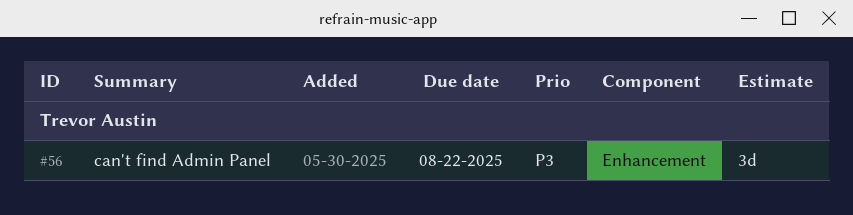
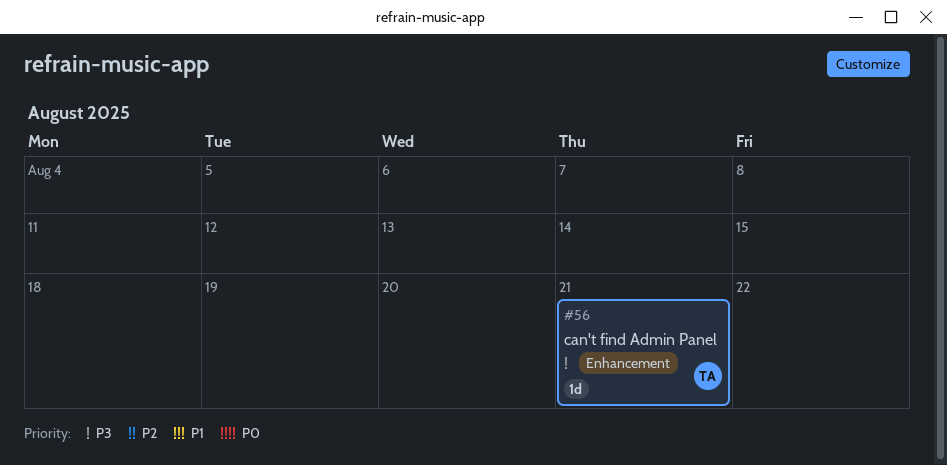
#56, estimate: 3d -> 1d
#56, due: Aug 22 -> Aug 21

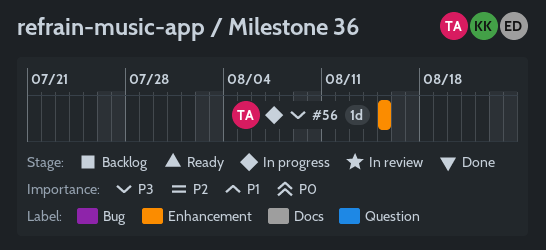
#56, due: Aug 21 -> Aug 15

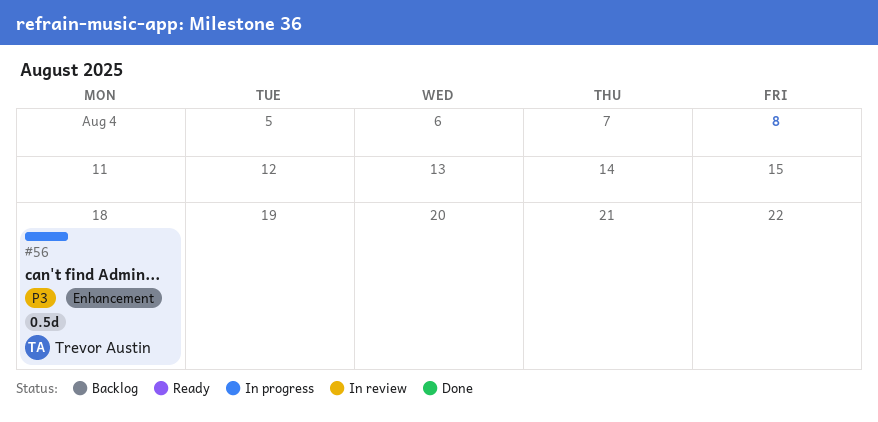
#56, estimate: 1d -> 0.5d
#56, due: Aug 15 -> Aug 18

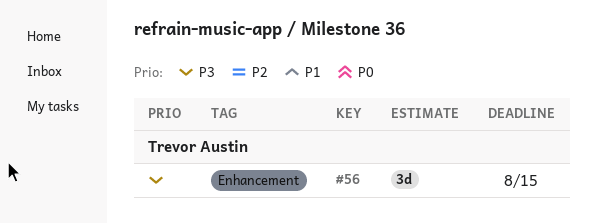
#56, estimate: 0.5d -> 3d
#56, due: Aug 18 -> Aug 15

